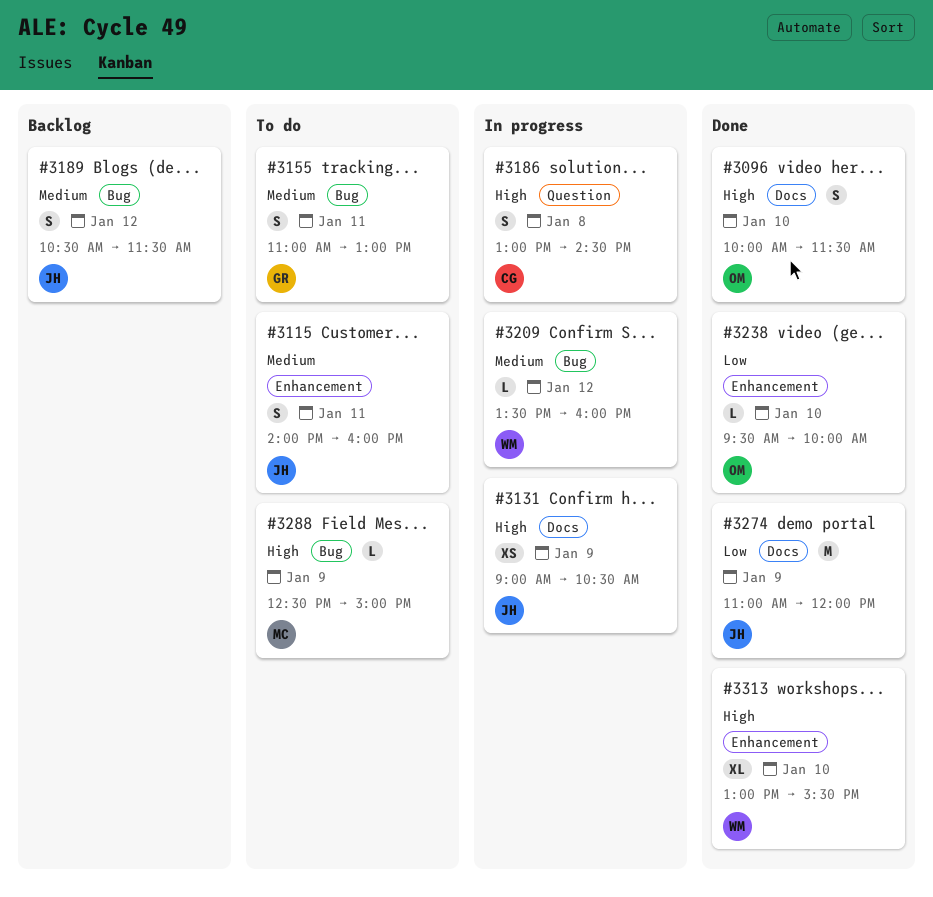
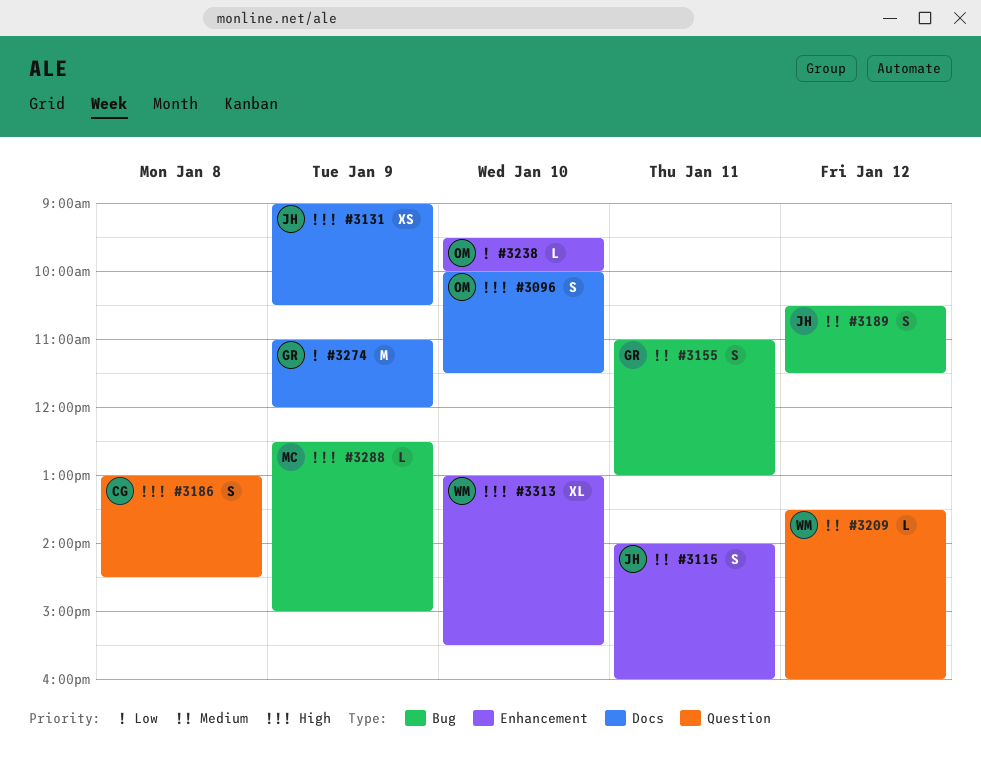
#3209, label: Bug -> Question
#3274, owner: JH -> GR

